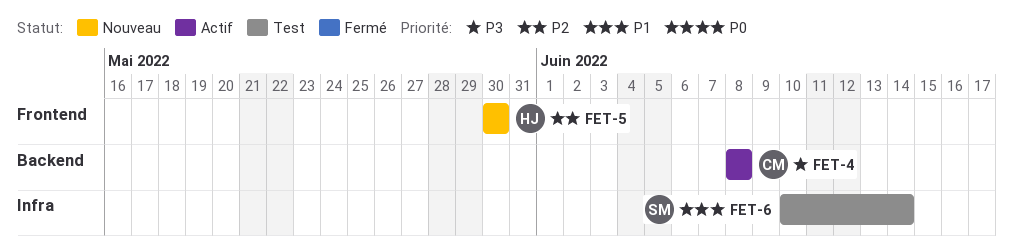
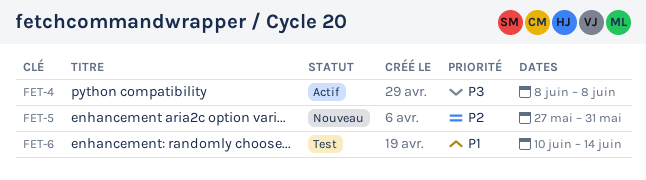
FET-5, start: May 30 -> May 27
FET-5, due: May 30 -> May 31

